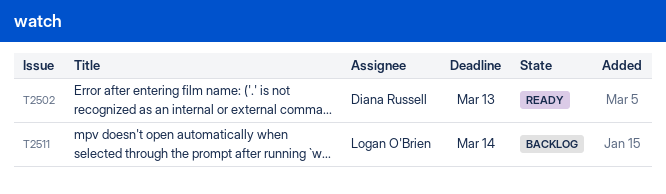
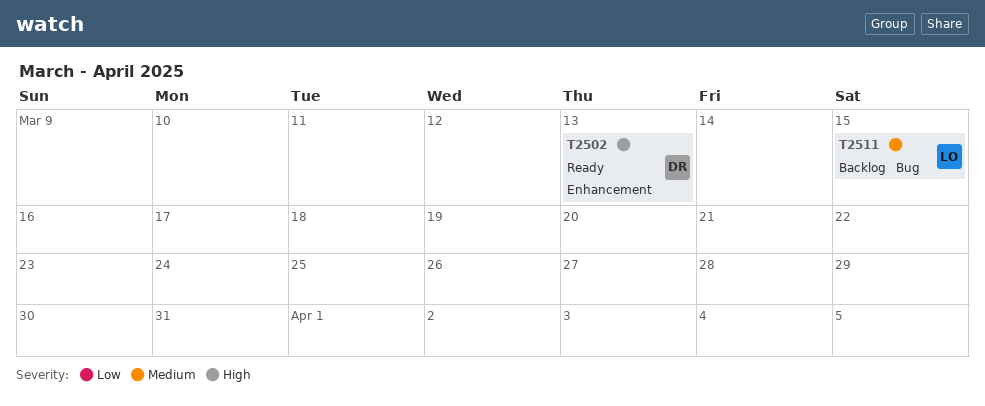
T2511, due: Mar 14 -> Mar 15

